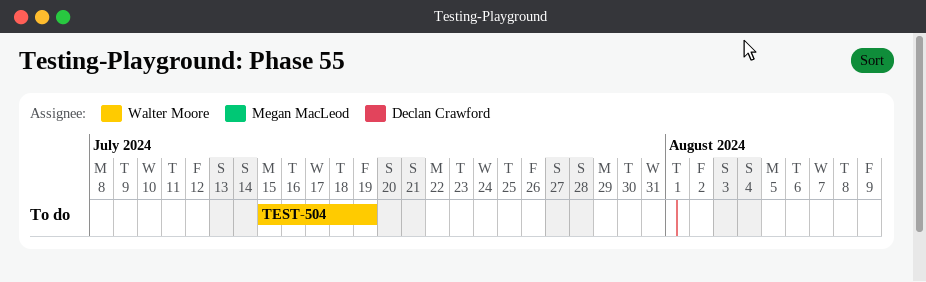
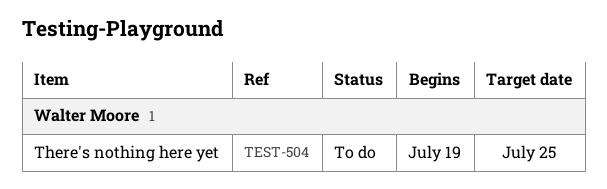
TEST-504, start: Jul 15 -> Jul 19
TEST-504, due: Jul 19 -> Jul 25

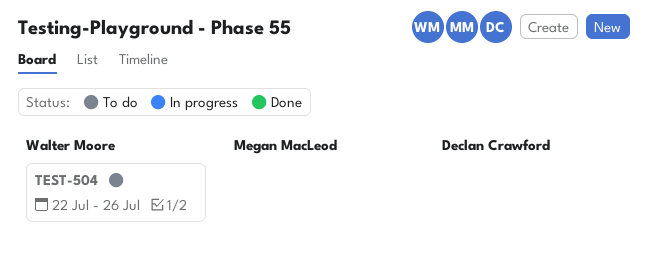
TEST-504, start: Jul 19 -> Jul 22
TEST-504, due: Jul 25 -> Jul 26

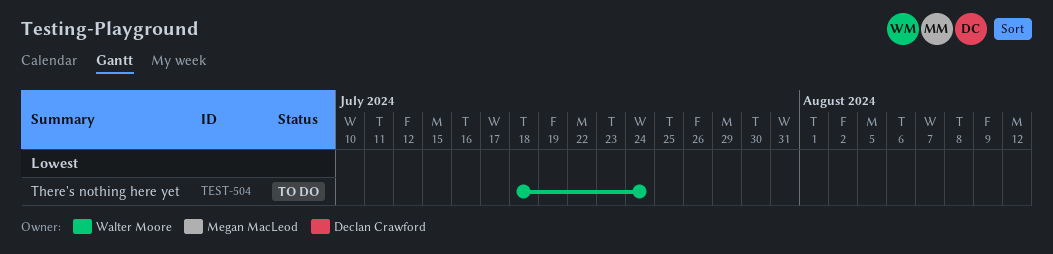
TEST-504, start: Jul 22 -> Jul 18
TEST-504, due: Jul 26 -> Jul 24

